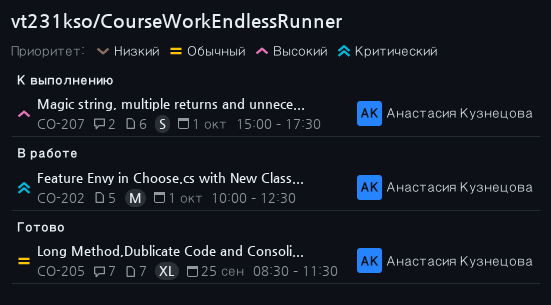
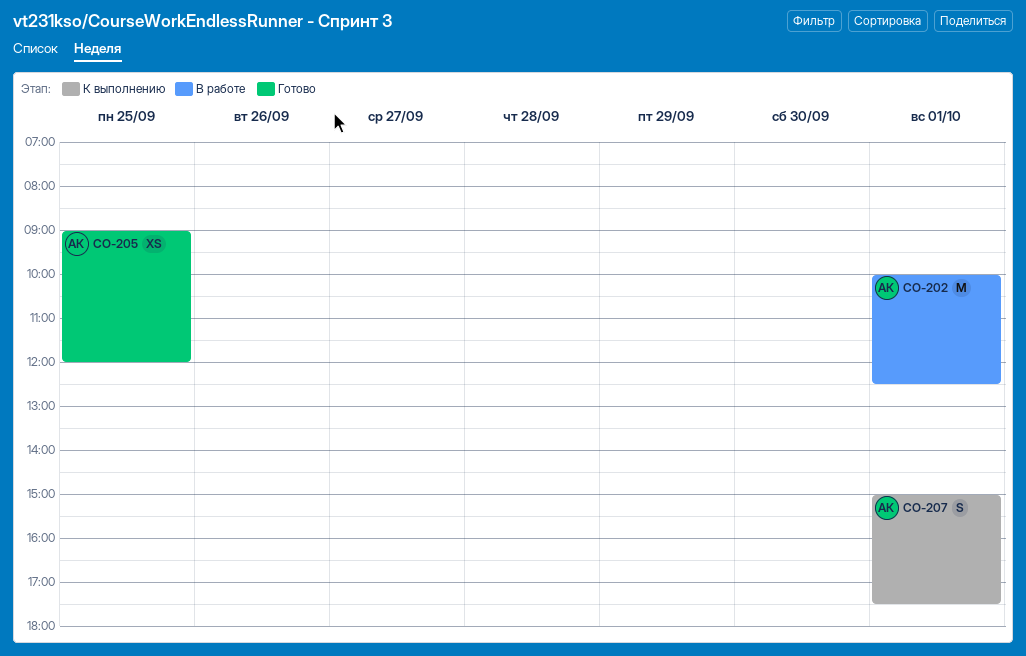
CO-205, estimate: XL -> XS
CO-205, begins: 08:30 -> 09:00
CO-205, ends: 11:30 -> 12:00

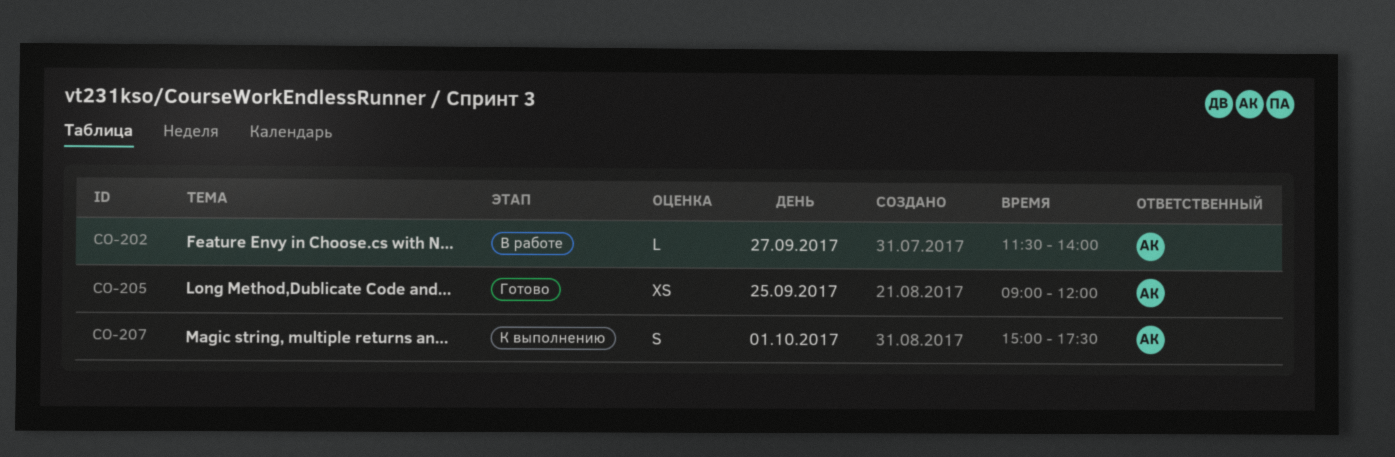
CO-202, estimate: M -> L
CO-202, day: Oct 1 -> Sep 27
CO-202, begins: 10:00 -> 11:30
CO-202, ends: 12:30 -> 14:00

